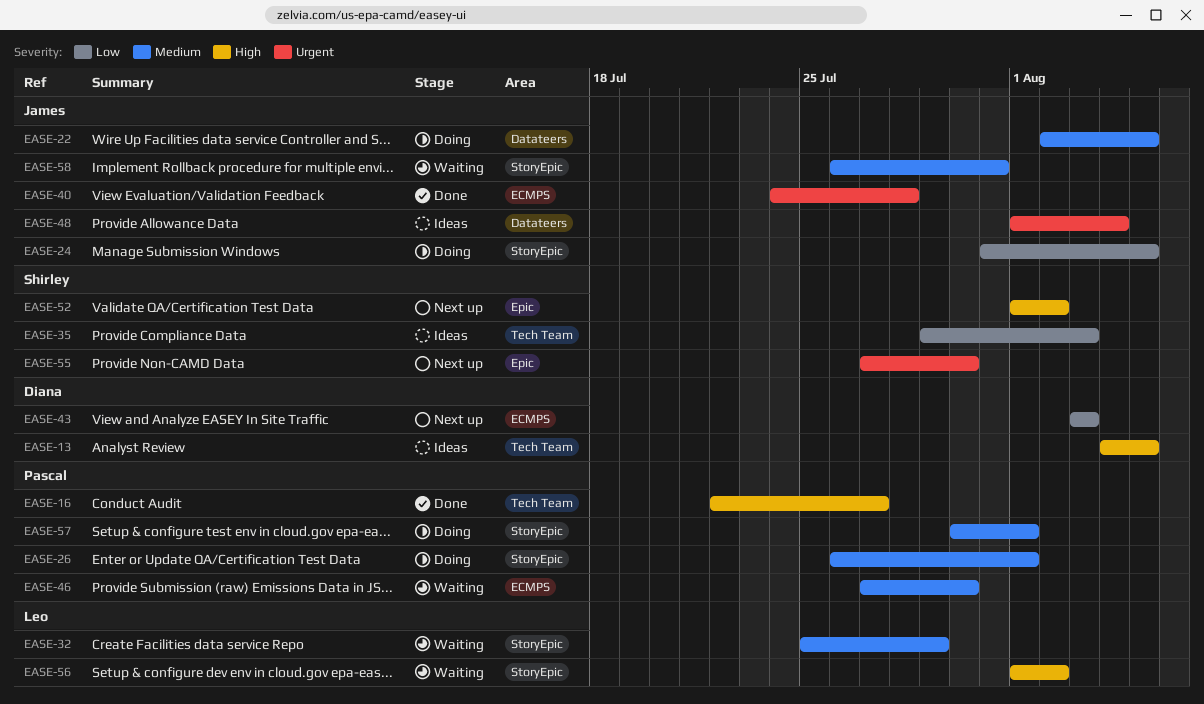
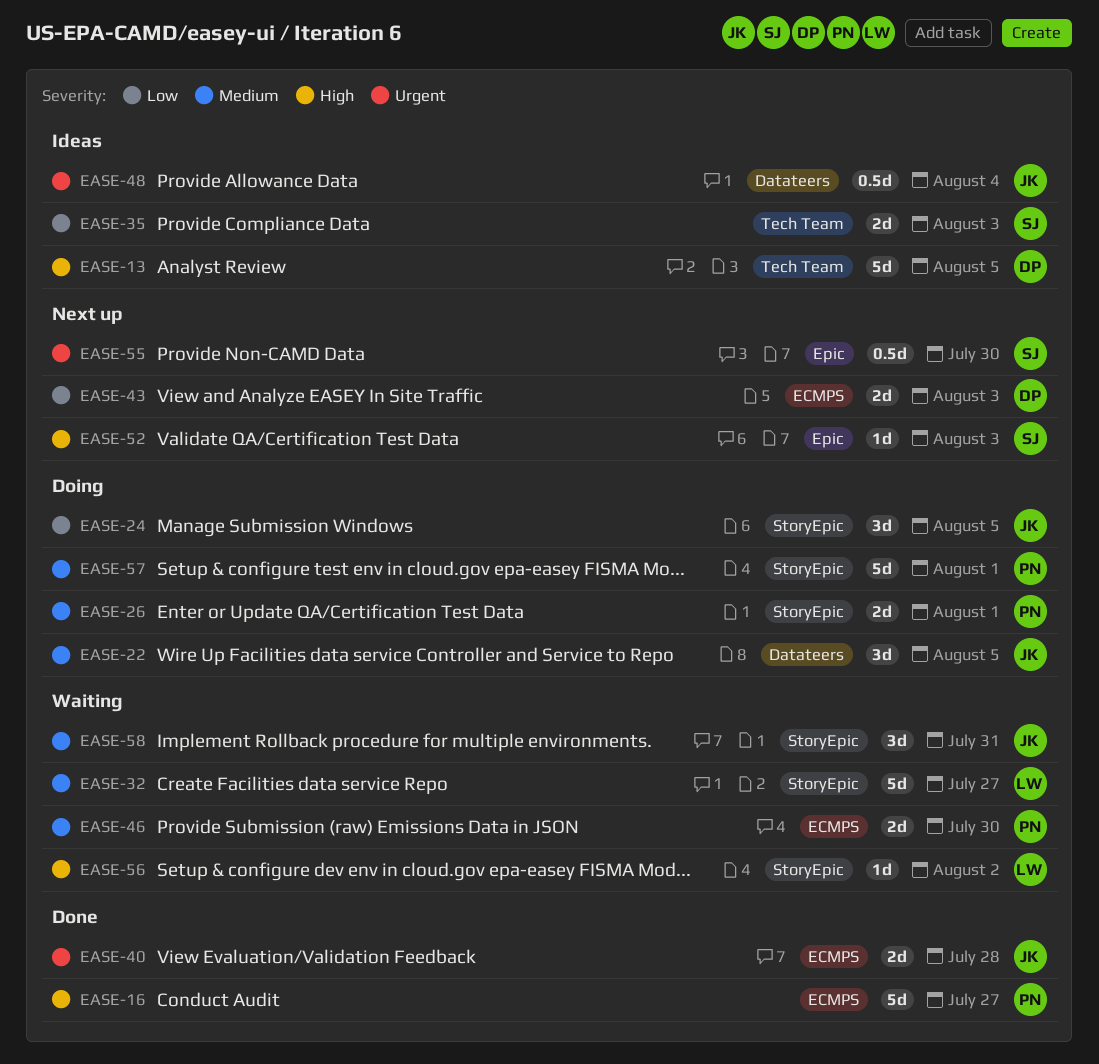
EASE-16, label: Tech Team -> ECMPS
EASE-32, due: Jul 29 -> Jul 27
EASE-52, due: Aug 2 -> Aug 3

